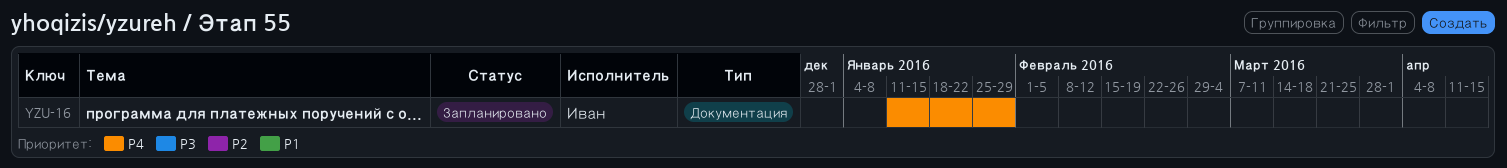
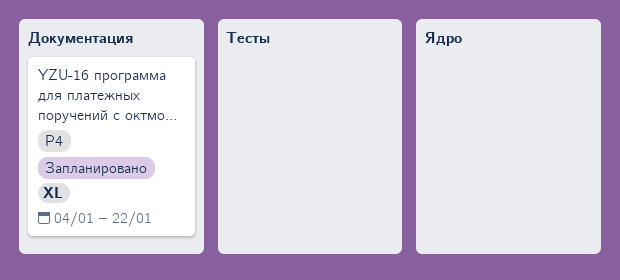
YZU-16, start: Jan 11 -> Jan 4
YZU-16, due: Jan 29 -> Jan 22

